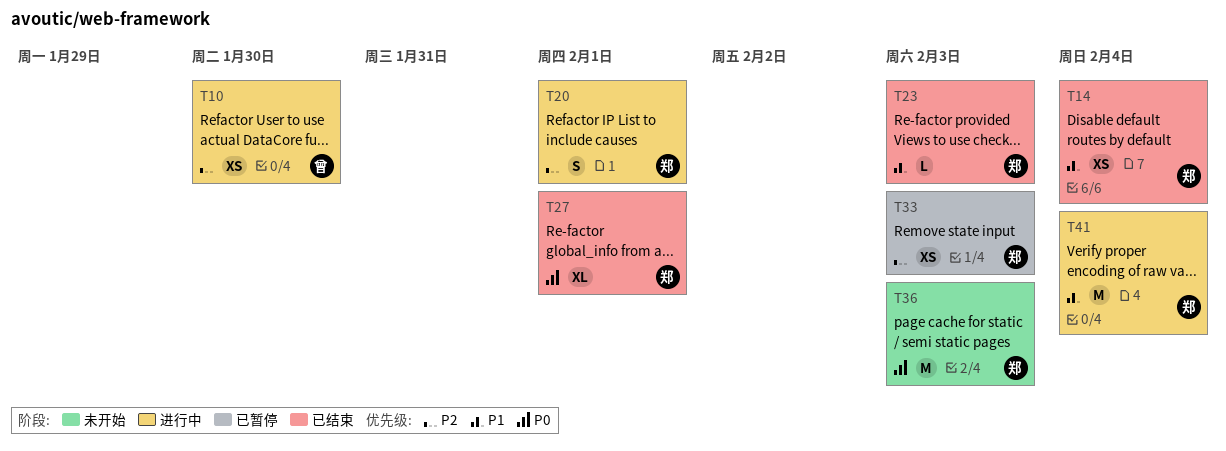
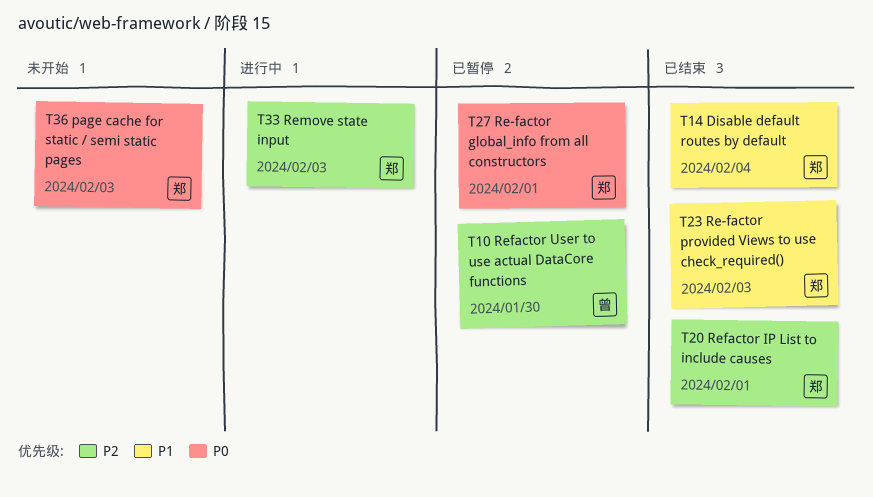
T10, status: 进行中 -> 已暂停
T20, status: 进行中 -> 已结束
T27, status: 已结束 -> 已暂停
T33, status: 已暂停 -> 进行中
T41: present -> none

